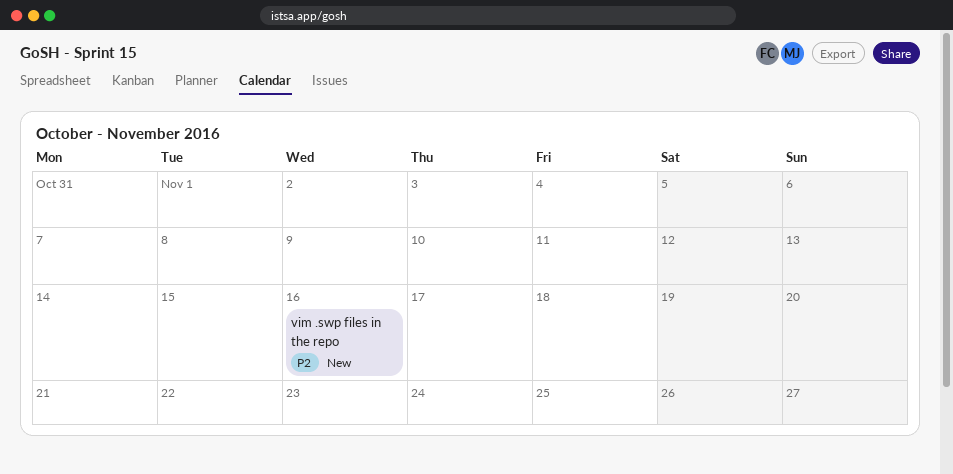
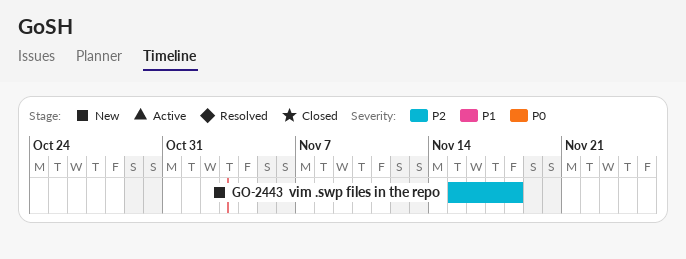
vim .swp files in the repo, due: Nov 16 -> Nov 18

